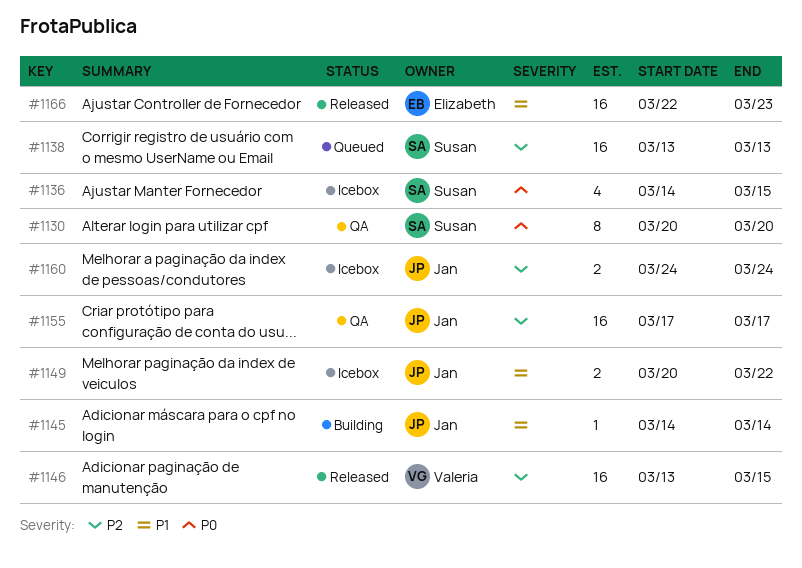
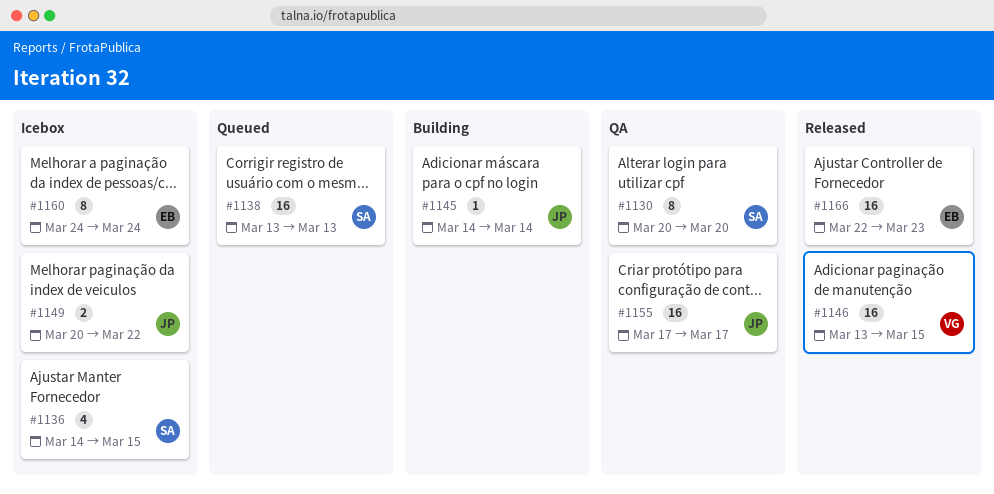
#1160, owner: Jan -> Elizabeth
#1160, estimate: 2 -> 8

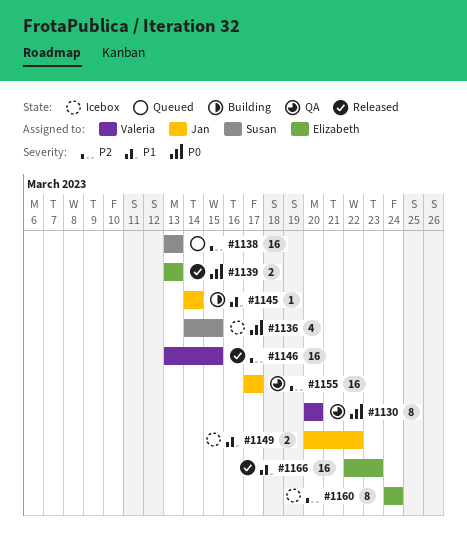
#1130, owner: Susan -> Valeria
#1139: none -> present

